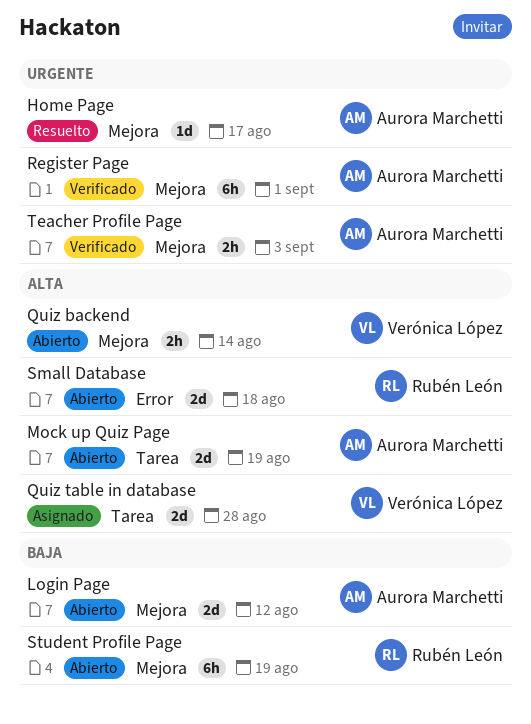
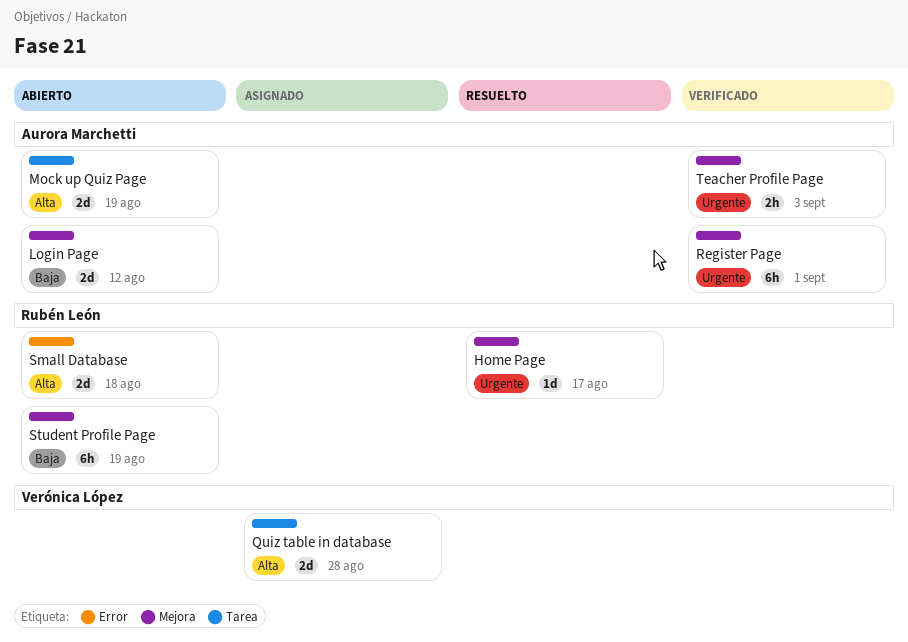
Home Page, owner: Aurora Marchetti -> Rubén León
Quiz backend: present -> none

